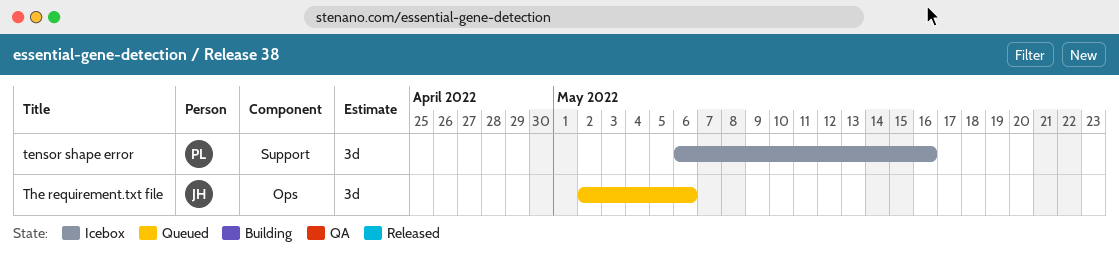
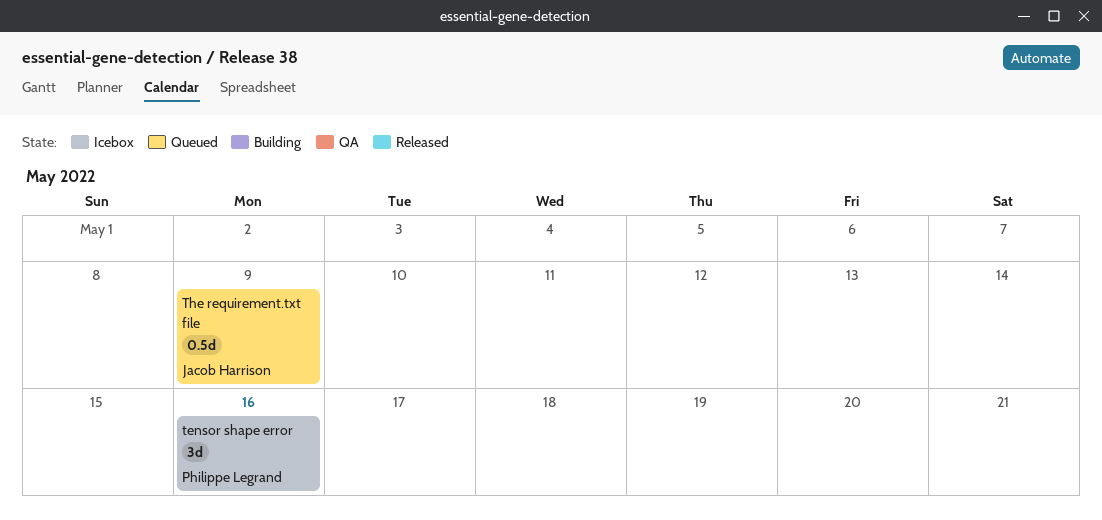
The requirement.txt file, estimate: 3d -> 0.5d
The requirement.txt file, due: May 6 -> May 9

